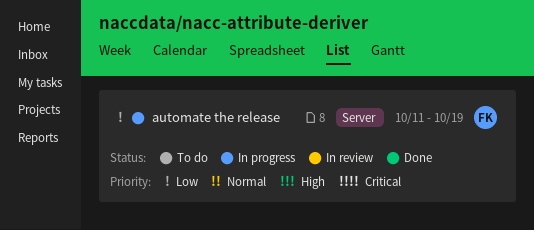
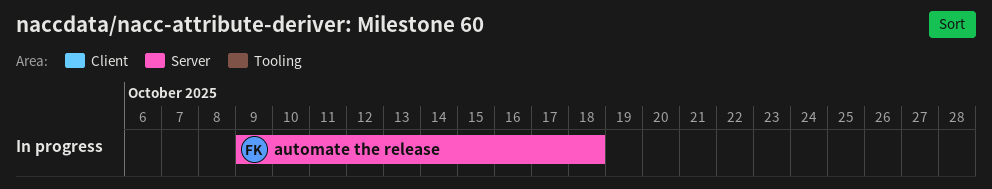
automate the release, start: Oct 11 -> Oct 9
automate the release, due: Oct 19 -> Oct 18

